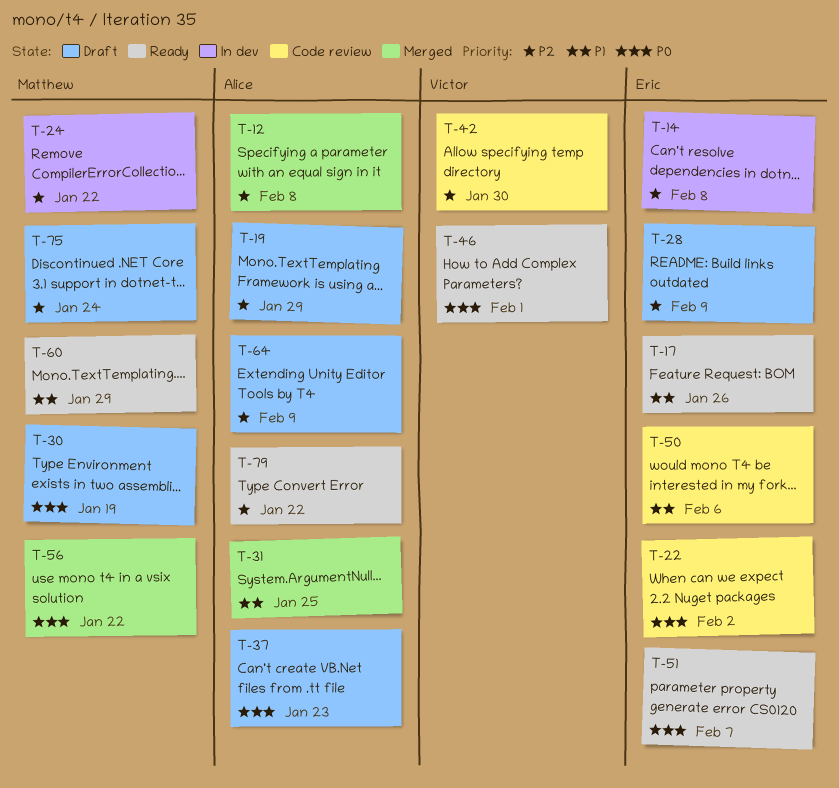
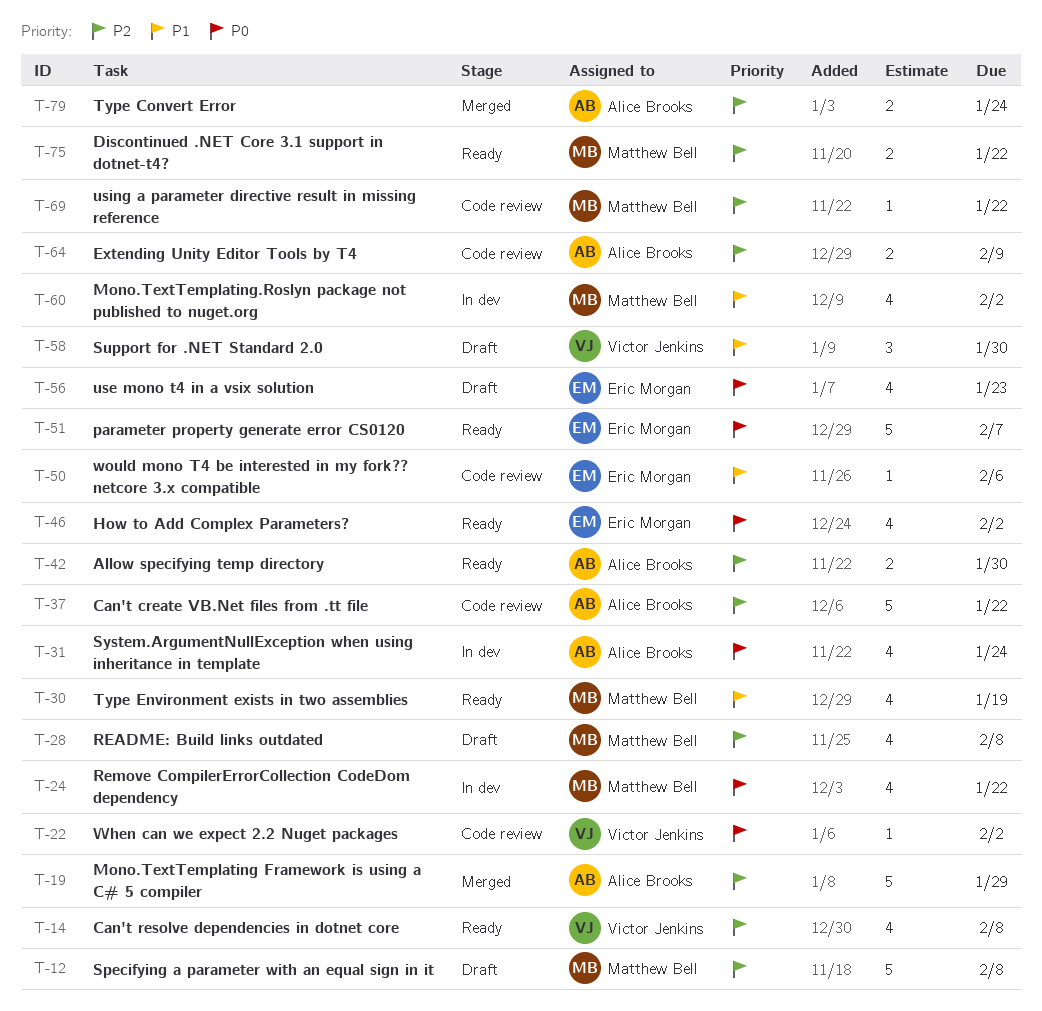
T-12, status: Merged -> Draft
T-12, owner: Alice Brooks -> Matthew Bell
T-14, status: In dev -> Ready
T-14, owner: Eric Morgan -> Victor Jenkins
T-17: present -> none
T-19, status: Draft -> Merged
T-22, owner: Eric Morgan -> Victor Jenkins
T-24, priority: P2 -> P0
T-28, owner: Eric Morgan -> Matthew Bell
T-28, due: Feb 9 -> Feb 8
T-30, status: Draft -> Ready
T-30, priority: P0 -> P1
T-31, status: Merged -> In dev
T-31, priority: P1 -> P0
T-31, due: Jan 25 -> Jan 24
T-37, status: Draft -> Code review
T-37, priority: P0 -> P2
T-37, due: Jan 23 -> Jan 22
T-42, status: Code review -> Ready
T-42, owner: Victor Jenkins -> Alice Brooks
T-46, owner: Victor Jenkins -> Eric Morgan
T-46, due: Feb 1 -> Feb 2
T-56, status: Merged -> Draft
T-56, owner: Matthew Bell -> Eric Morgan
T-56, due: Jan 22 -> Jan 23
T-58: none -> present
T-60, status: Ready -> In dev
T-60, due: Jan 29 -> Feb 2
T-64, status: Draft -> Code review
T-69: none -> present
T-75, status: Draft -> Ready
T-75, due: Jan 24 -> Jan 22
T-79, status: Ready -> Merged
T-79, due: Jan 22 -> Jan 24

